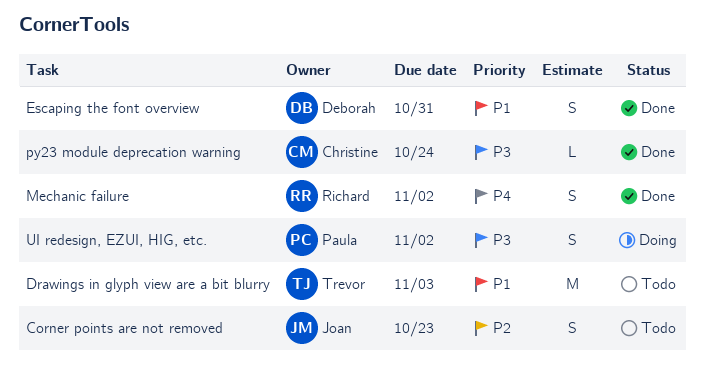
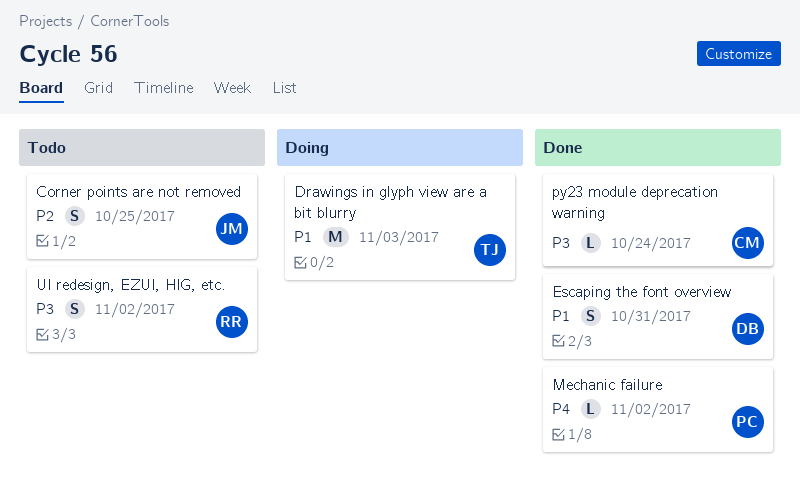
Corner points are not removed, due: Oct 23 -> Oct 25
Drawings in glyph view are a bit blurry, status: Todo -> Doing
Mechanic failure, owner: Richard -> Paula
Mechanic failure, estimate: S -> L
UI redesign, EZUI, HIG, etc., status: Doing -> Todo
UI redesign, EZUI, HIG, etc., owner: Paula -> Richard

